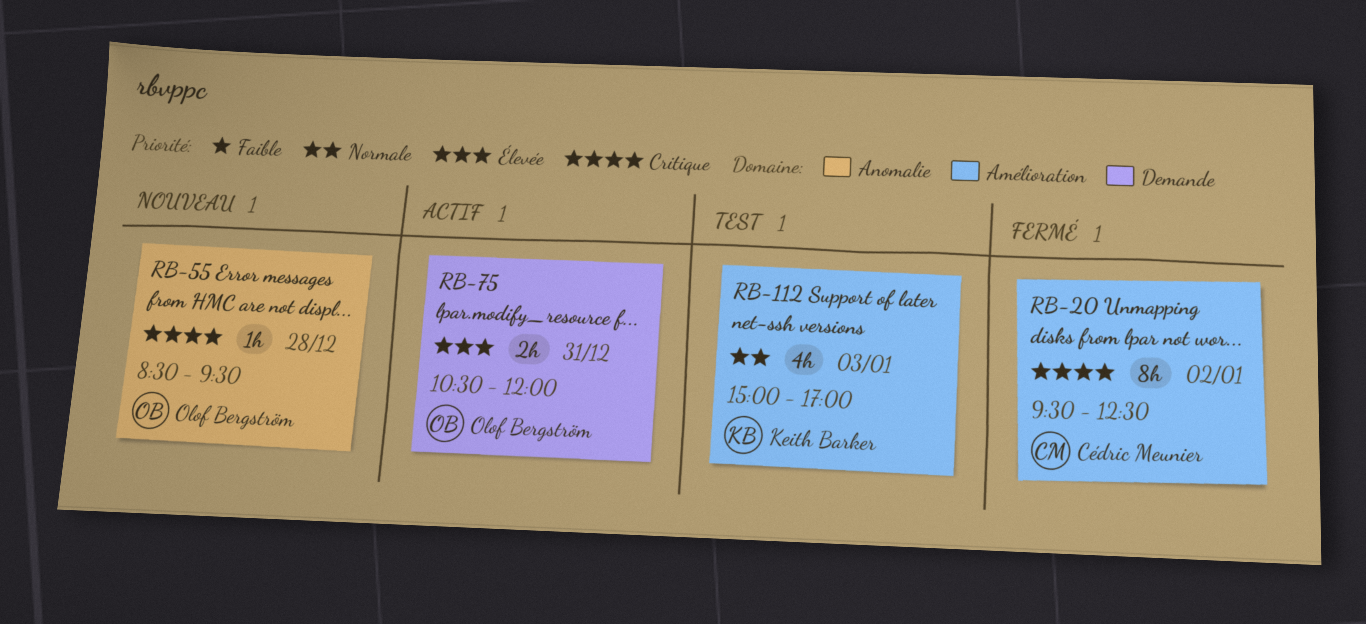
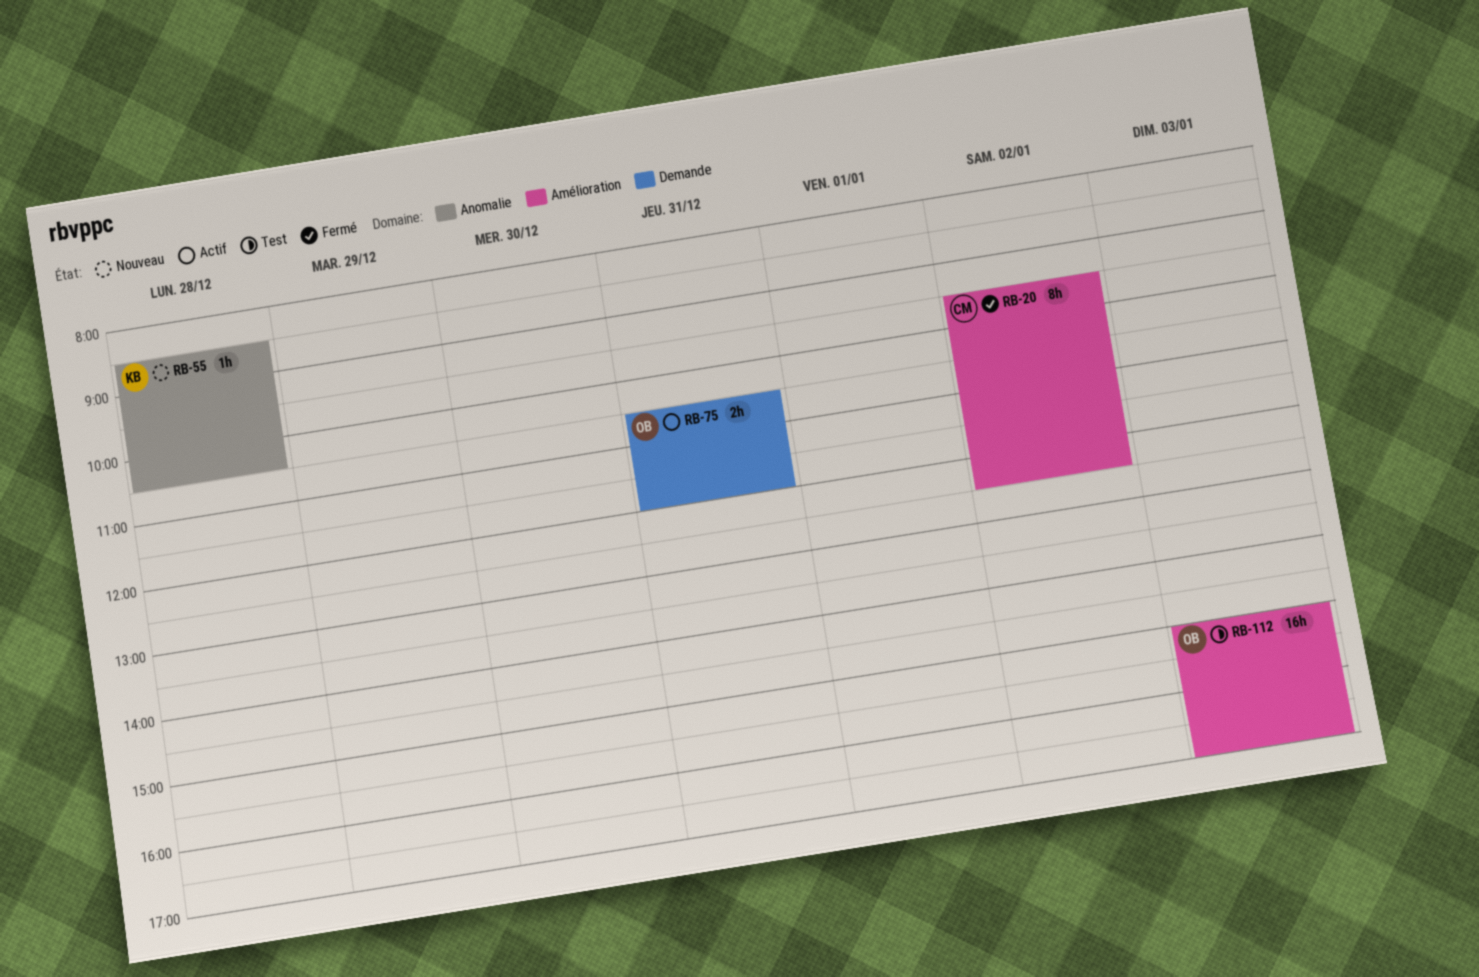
RB-55, owner: Olof Bergström -> Keith Barker
RB-55, ends: 09:30 -> 10:30
RB-112, owner: Keith Barker -> Olof Bergström
RB-112, estimate: 4h -> 16h

